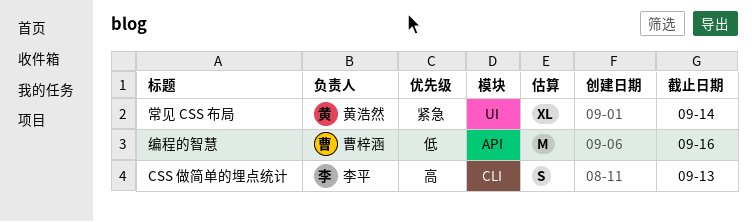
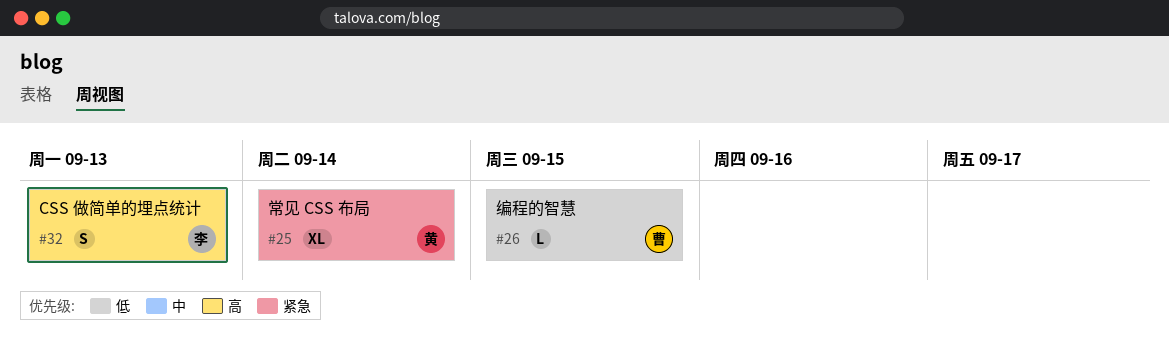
编程的智慧, estimate: M -> L
编程的智慧, due: Sep 16 -> Sep 15

